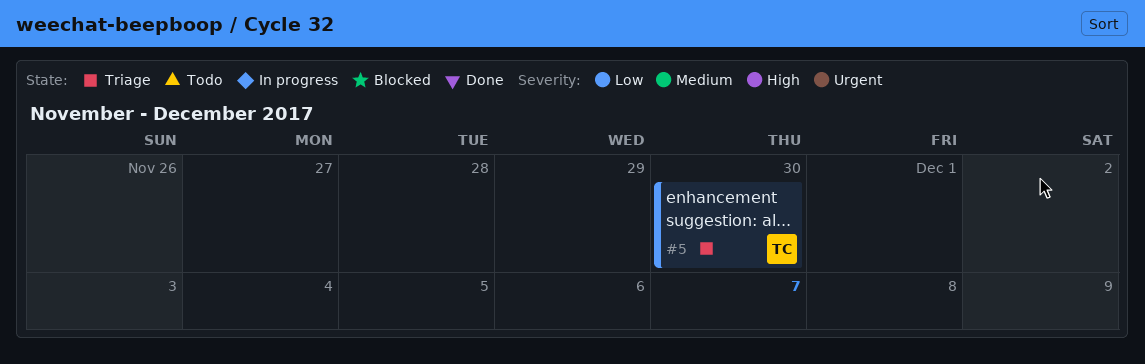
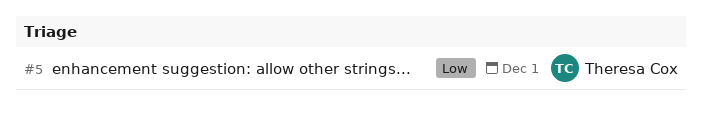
#5, due: Nov 30 -> Dec 1

